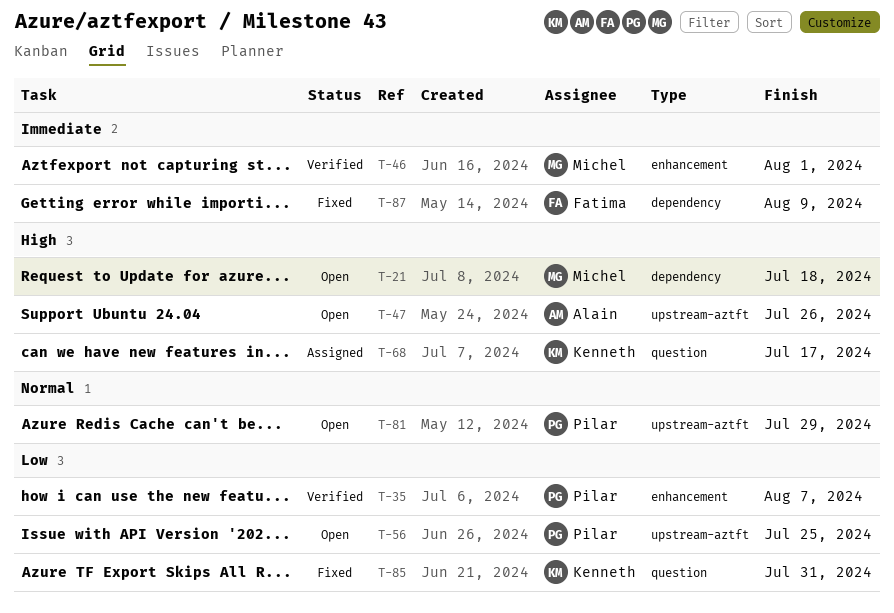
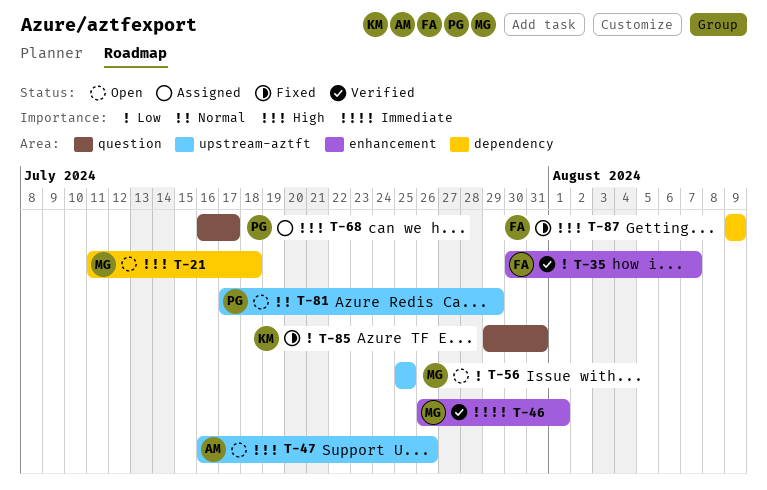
T-35, owner: Pilar -> Fatima
T-56, owner: Pilar -> Michel
T-68, owner: Kenneth -> Pilar
T-87, priority: Immediate -> High

